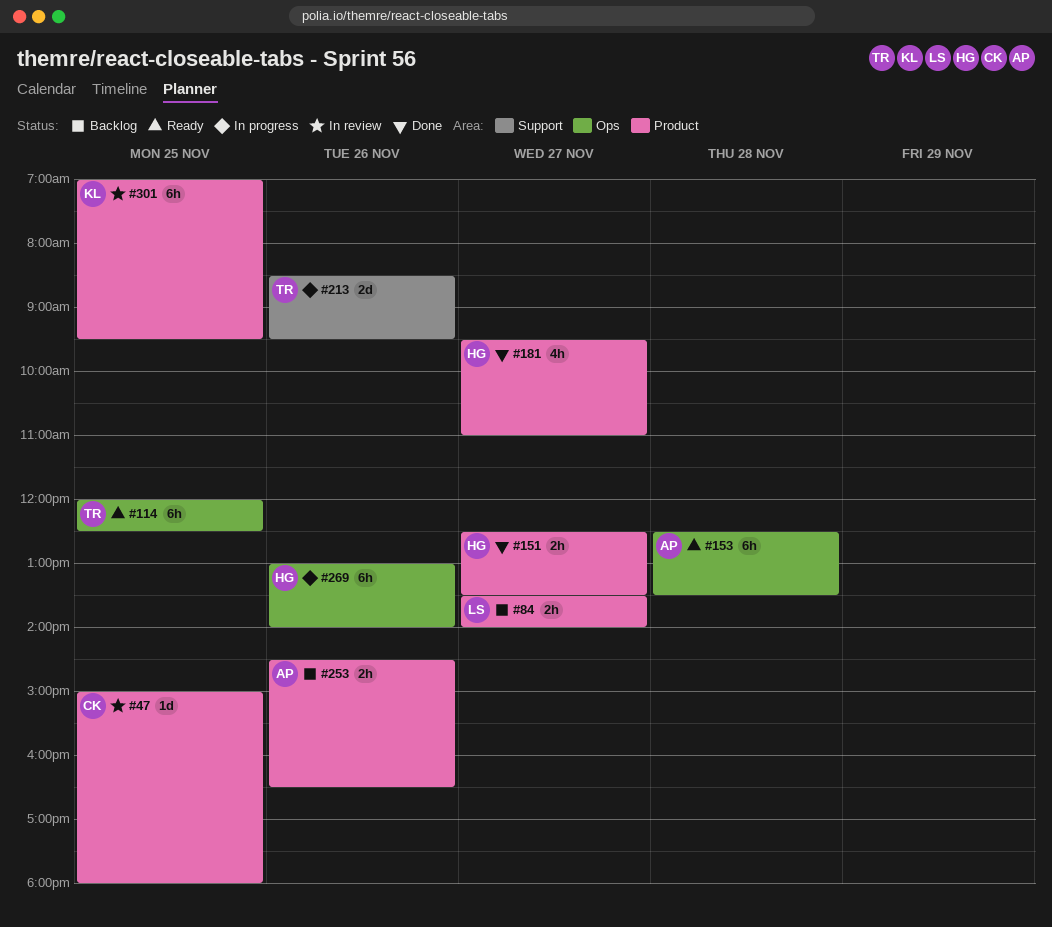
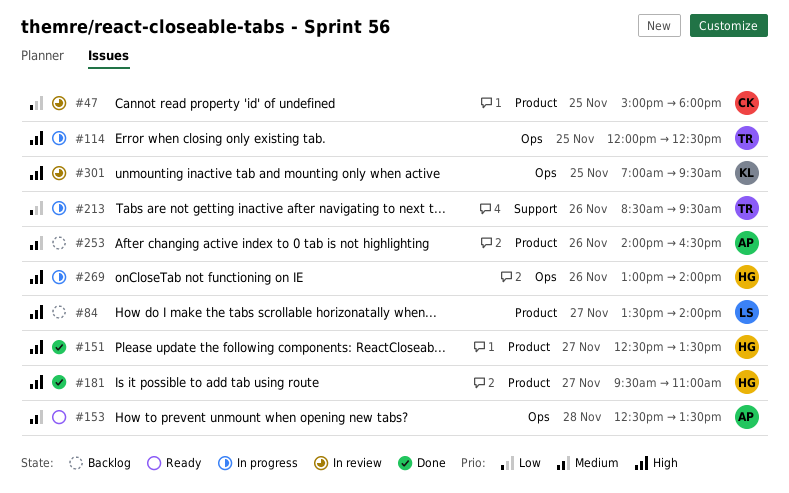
#114, status: Ready -> In progress
#253, begins: 14:30 -> 14:00
#301, label: Product -> Ops

